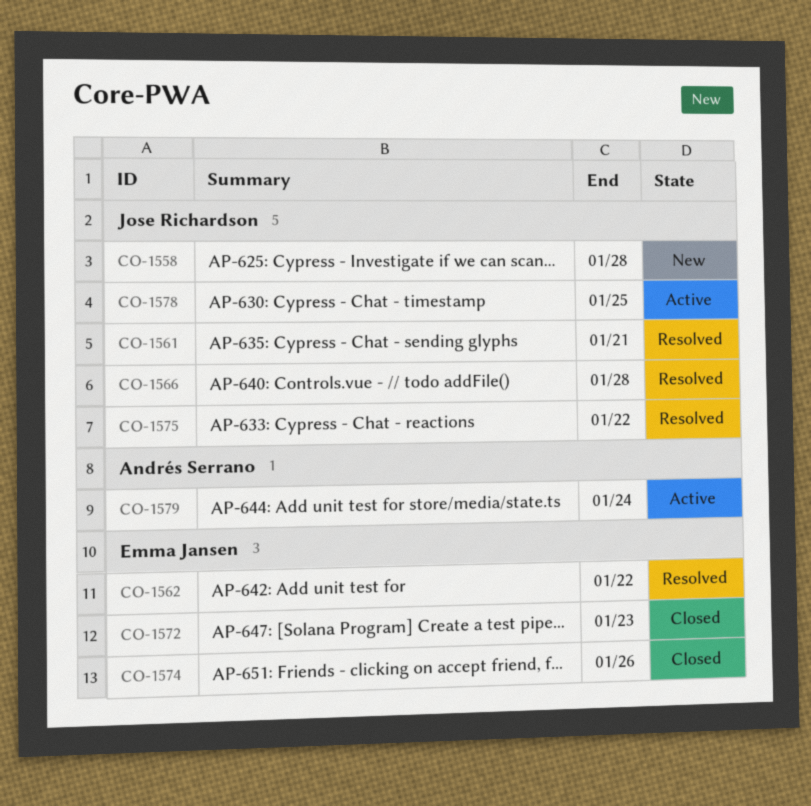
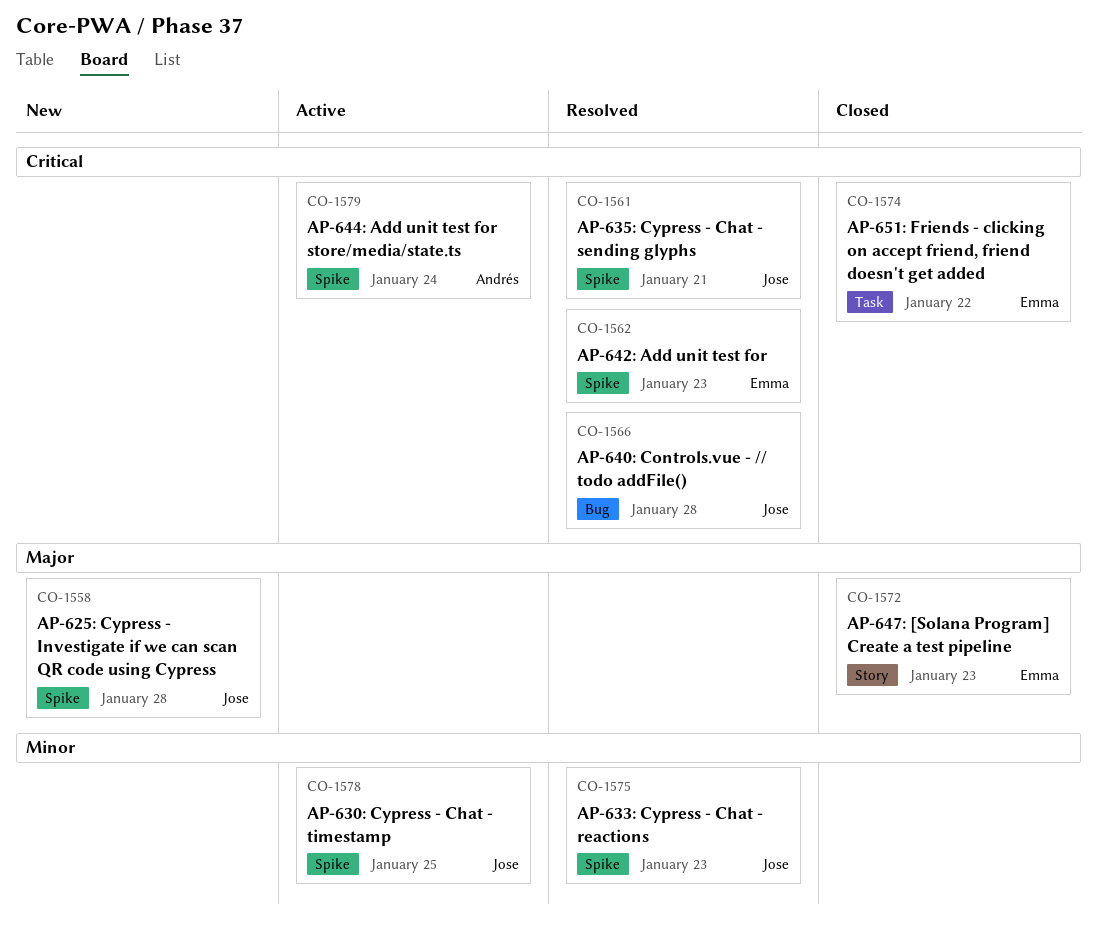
CO-1562, due: Jan 22 -> Jan 23
CO-1574, due: Jan 26 -> Jan 22
CO-1575, due: Jan 22 -> Jan 23

